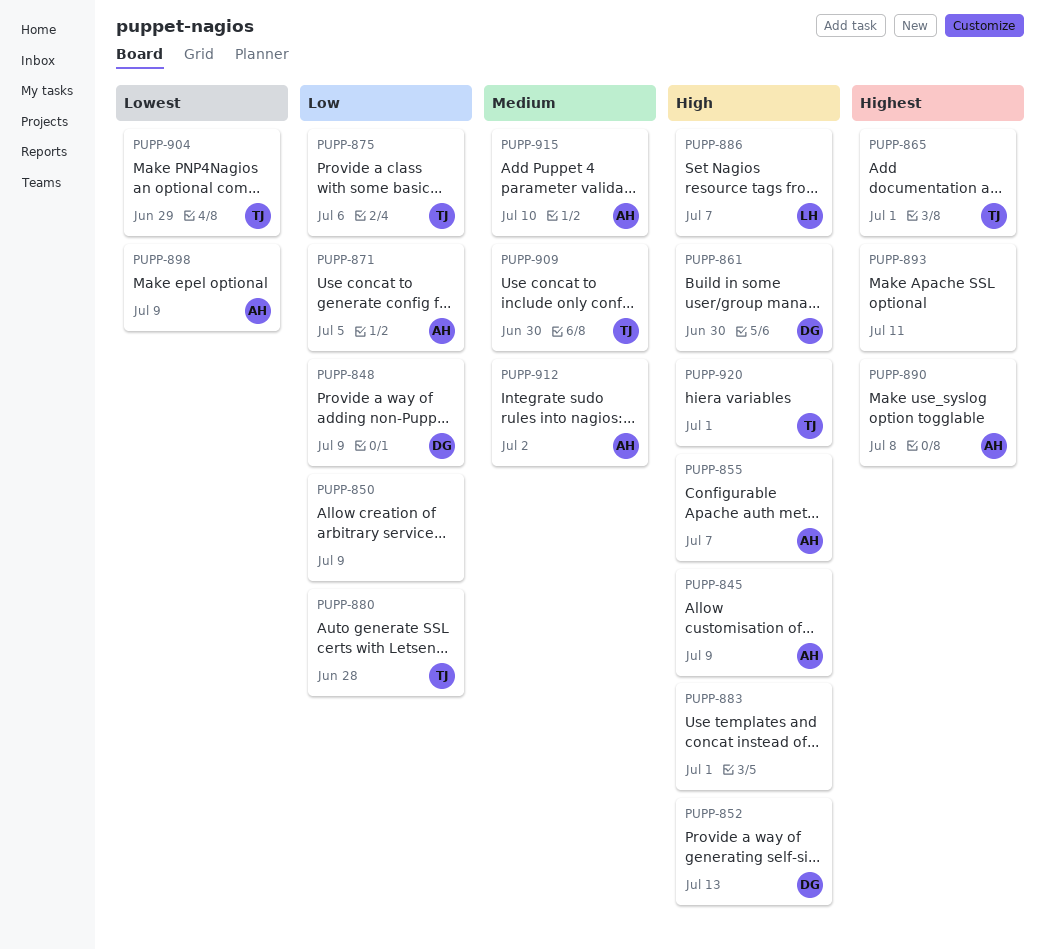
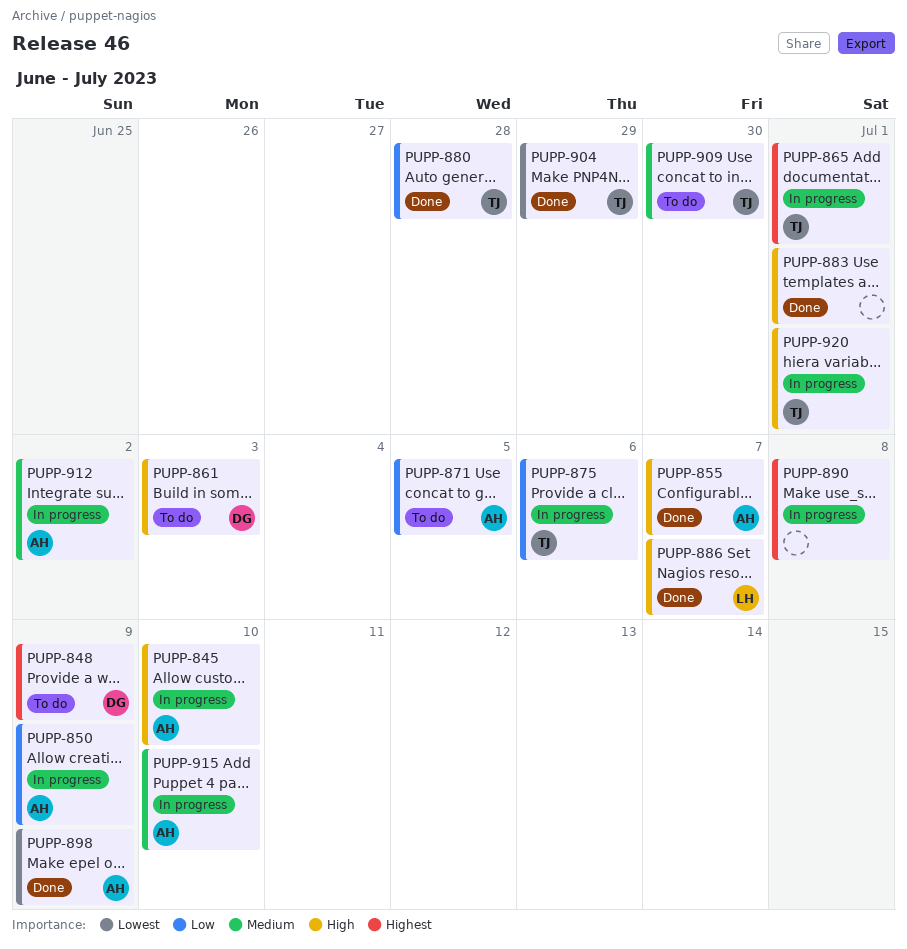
PUPP-845, due: Jul 9 -> Jul 10
PUPP-848, priority: Low -> Highest
PUPP-850, owner: none -> AH
PUPP-852: present -> none
PUPP-861, due: Jun 30 -> Jul 3
PUPP-890, owner: AH -> none
PUPP-893: present -> none

